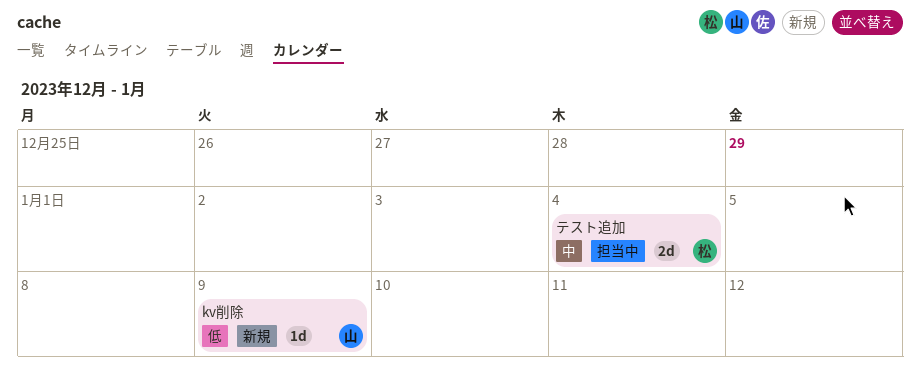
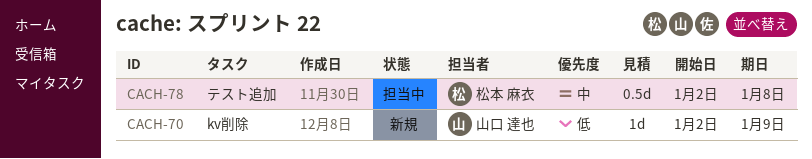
テスト追加, estimate: 2d -> 0.5d
テスト追加, due: Jan 4 -> Jan 8

